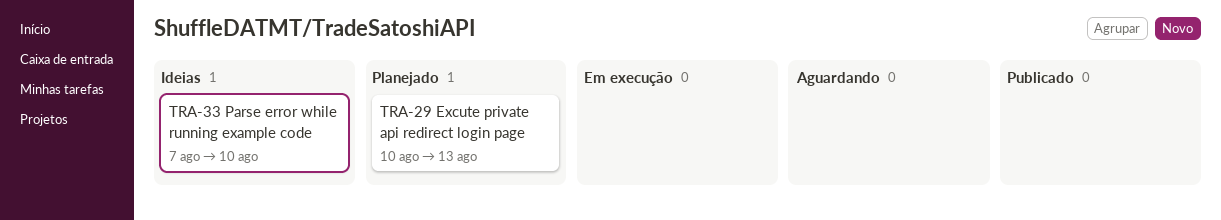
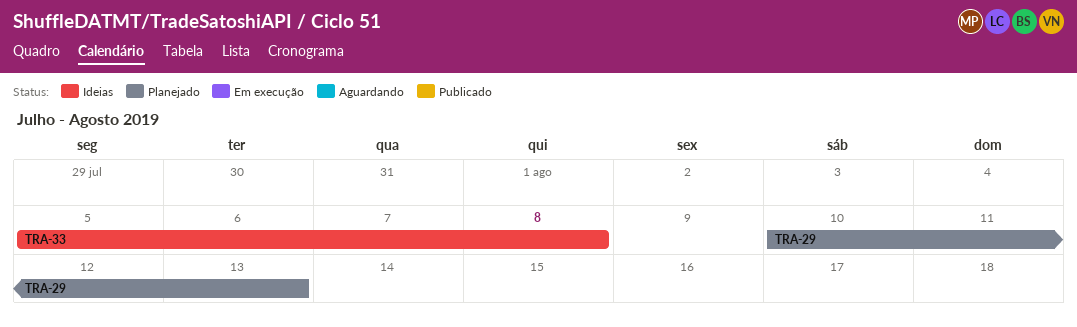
TRA-33, start: Aug 7 -> Aug 5
TRA-33, due: Aug 10 -> Aug 8

